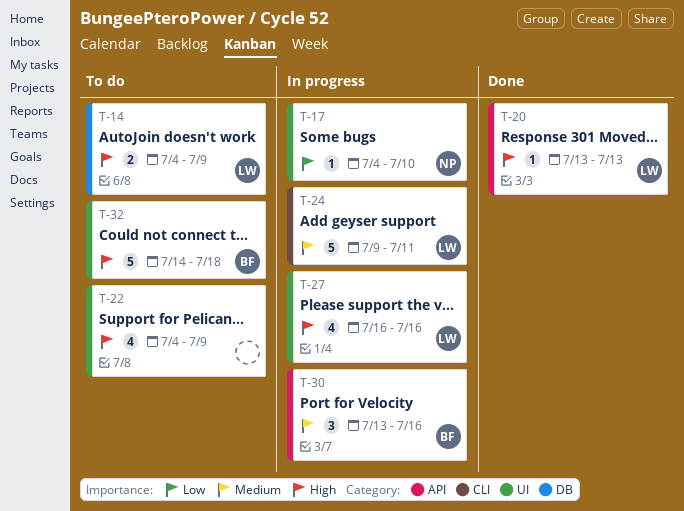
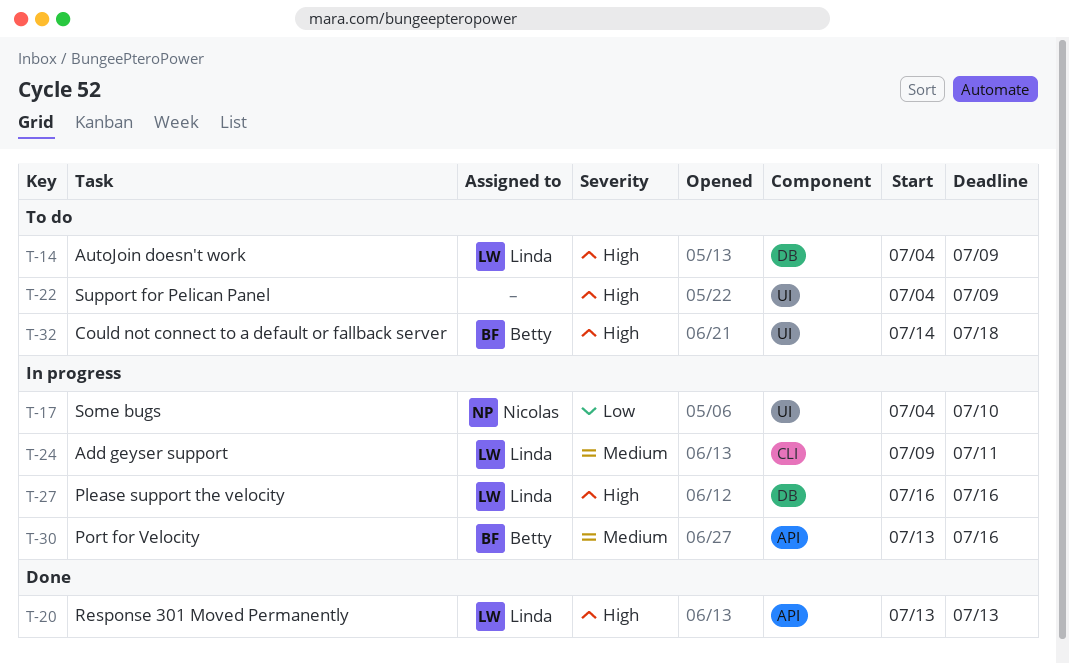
T-27, label: UI -> DB

